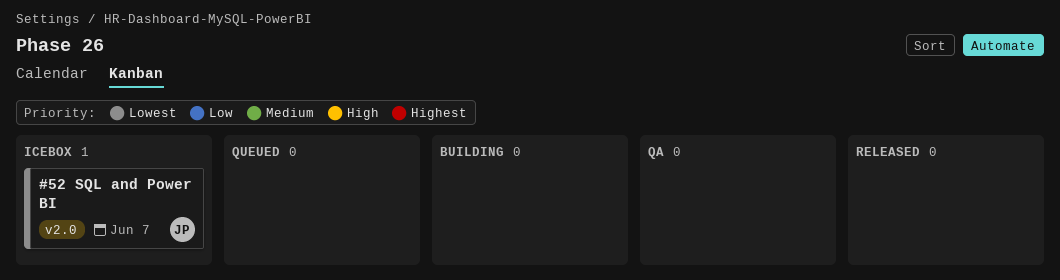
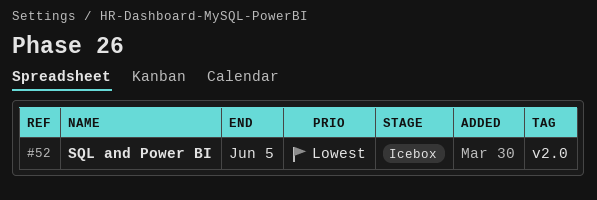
#52, due: Jun 7 -> Jun 5

